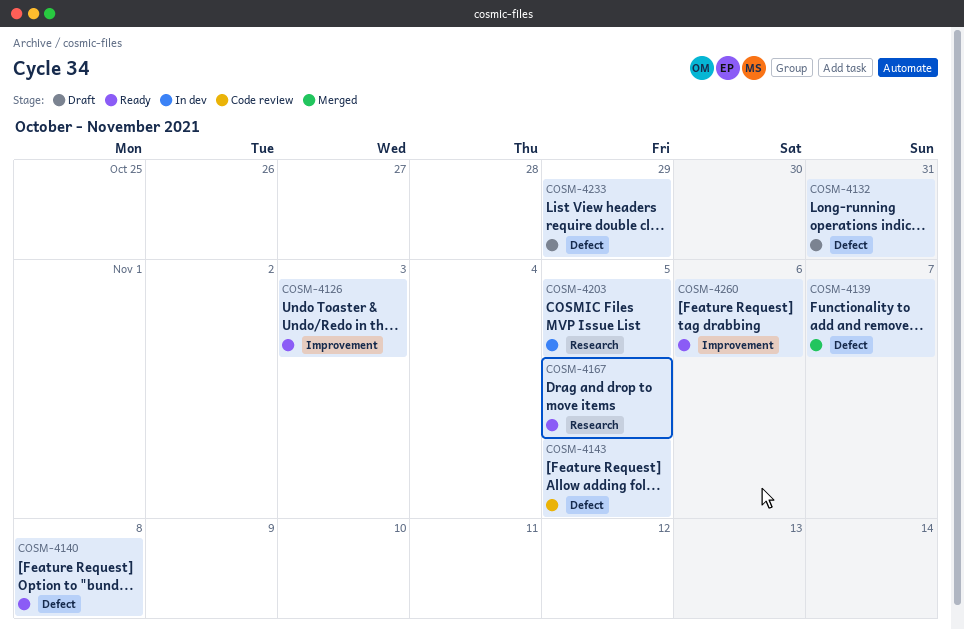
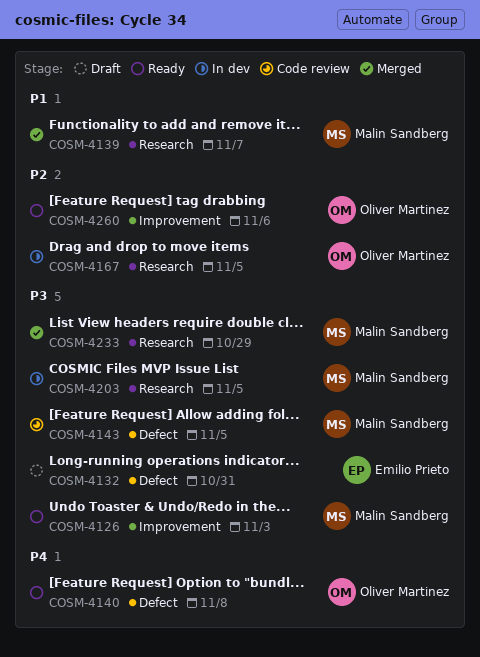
COSM-4139, label: Defect -> Research
COSM-4167, status: Ready -> In dev
COSM-4233, status: Draft -> Merged
COSM-4233, label: Defect -> Research

